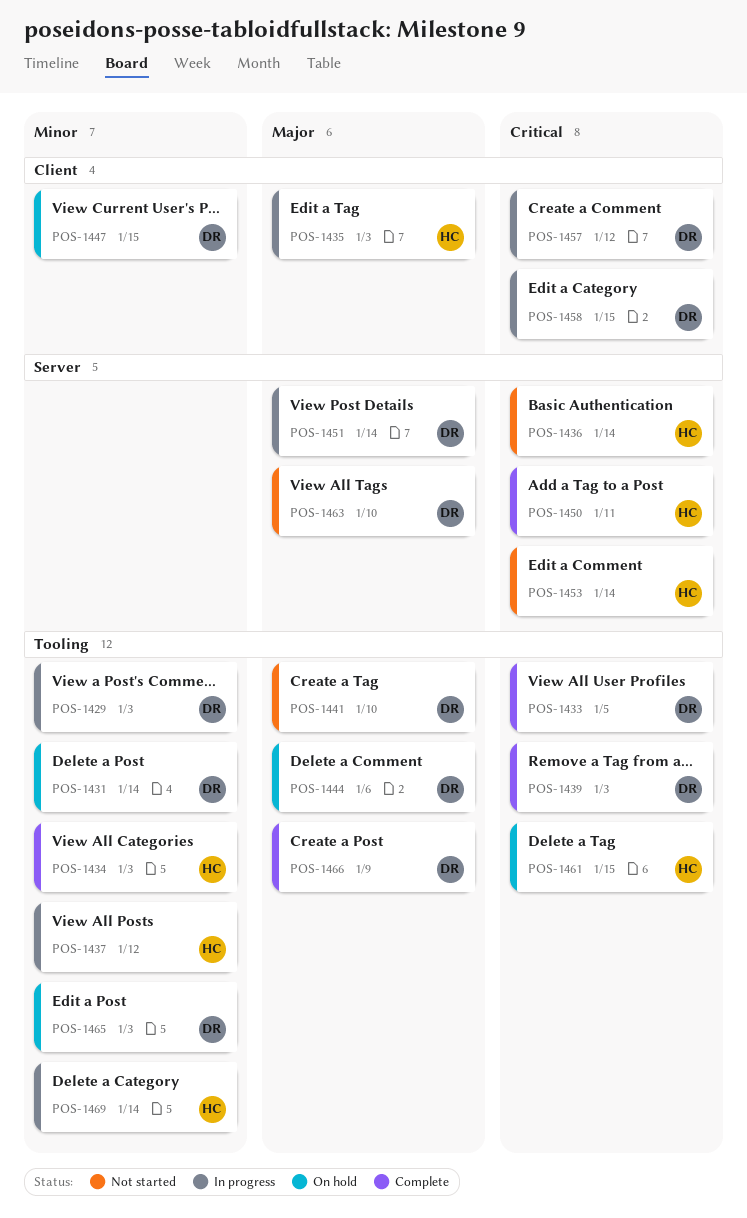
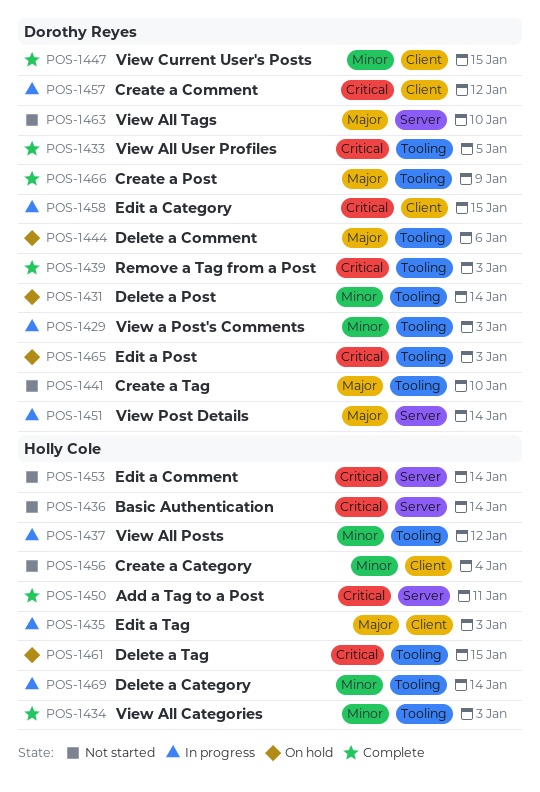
POS-1447, status: On hold -> Complete
POS-1456: none -> present
POS-1465, priority: Minor -> Critical

